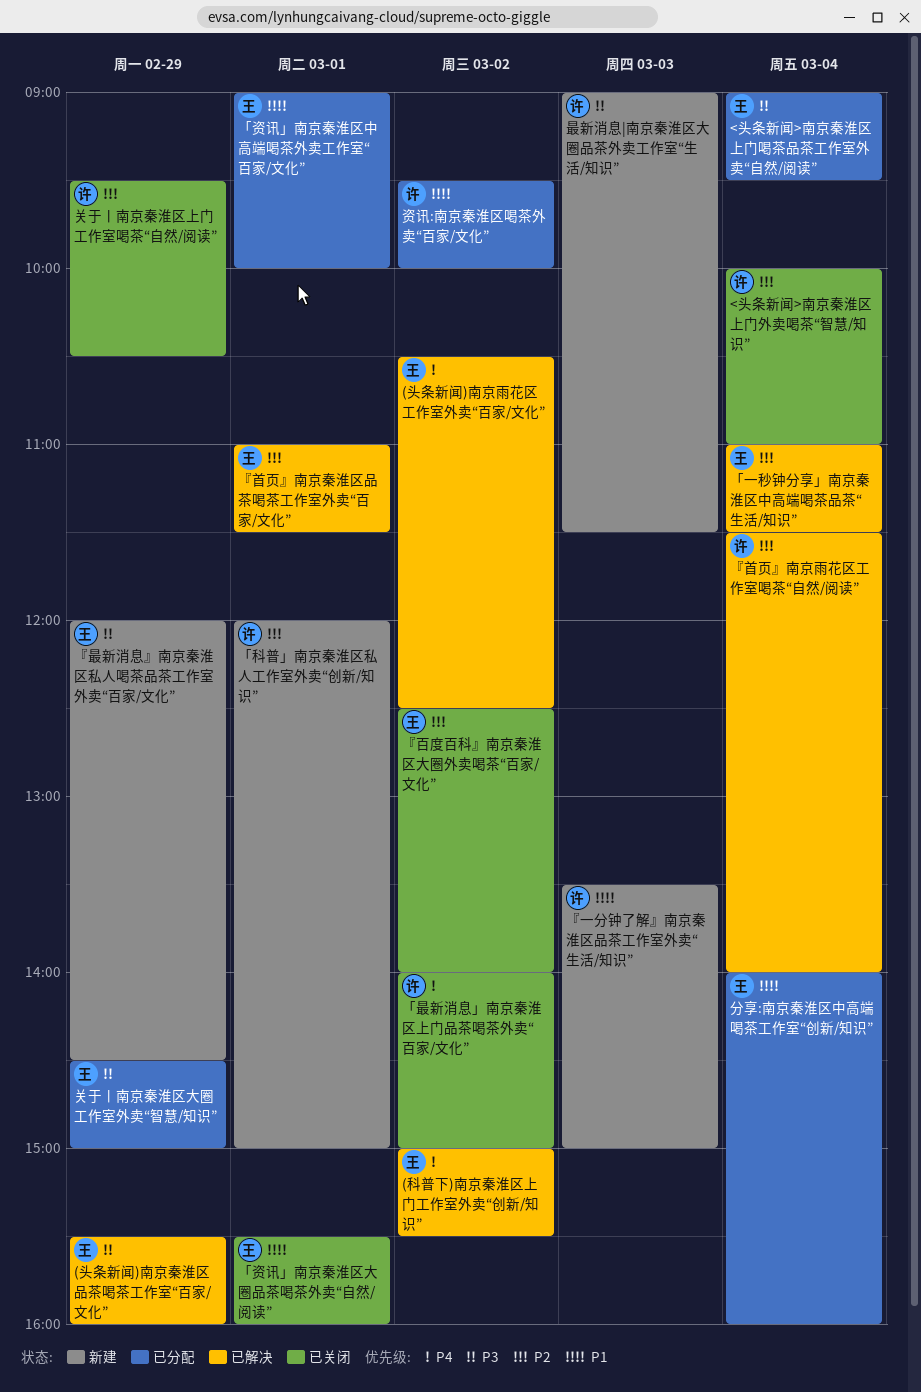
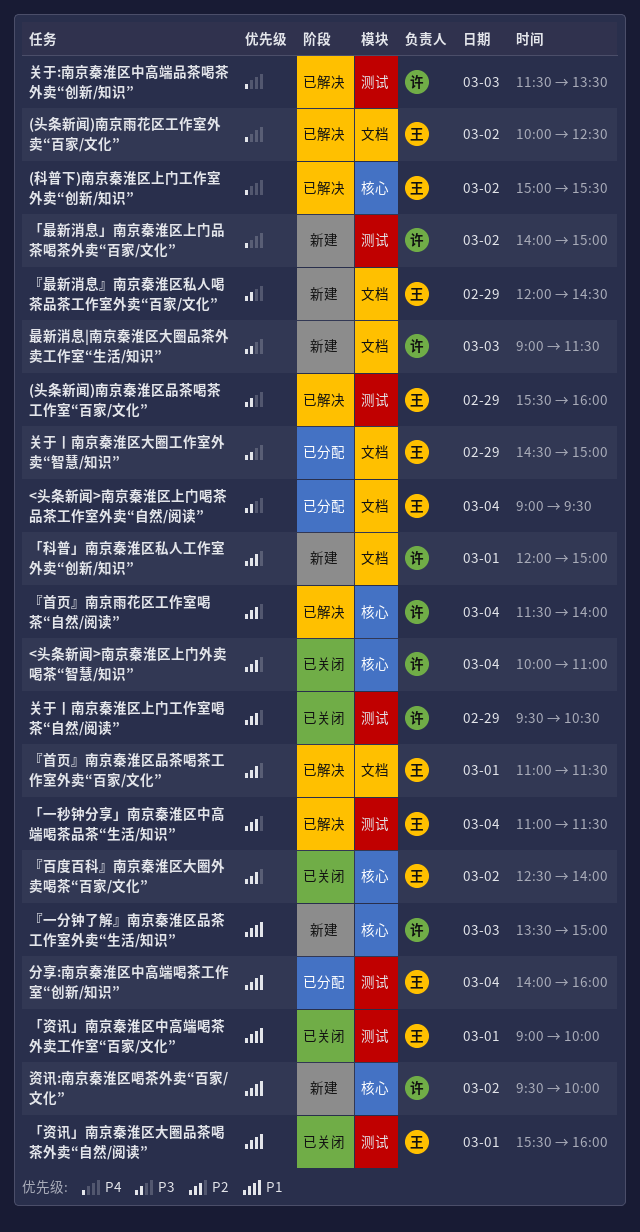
(头条新闻)南京雨花区工作室外卖“百家/文化”, begins: 10:30 -> 10:00
「最新消息」南京秦淮区上门品茶喝茶外卖“百家/文化”, status: 已关闭 -> 新建
「资讯」南京秦淮区中高端喝茶外卖工作室“百家/文化”, status: 已分配 -> 已关闭
关于:南京秦淮区中高端品茶喝茶外卖“创新/知识”: none -> present
资讯:南京秦淮区喝茶外卖“百家/文化”, status: 已分配 -> 新建

